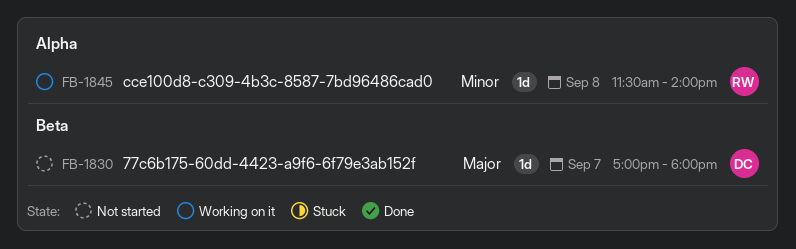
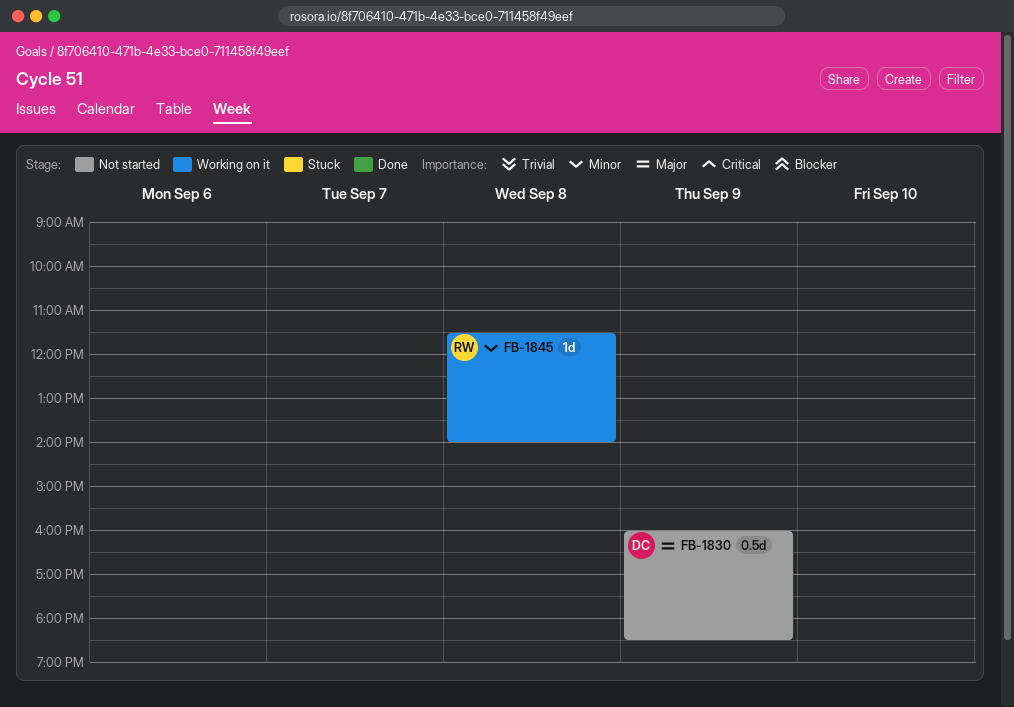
FB-1830, estimate: 1d -> 0.5d
FB-1830, day: Sep 7 -> Sep 9
FB-1830, begins: 17:00 -> 16:00
FB-1830, ends: 18:00 -> 18:30

